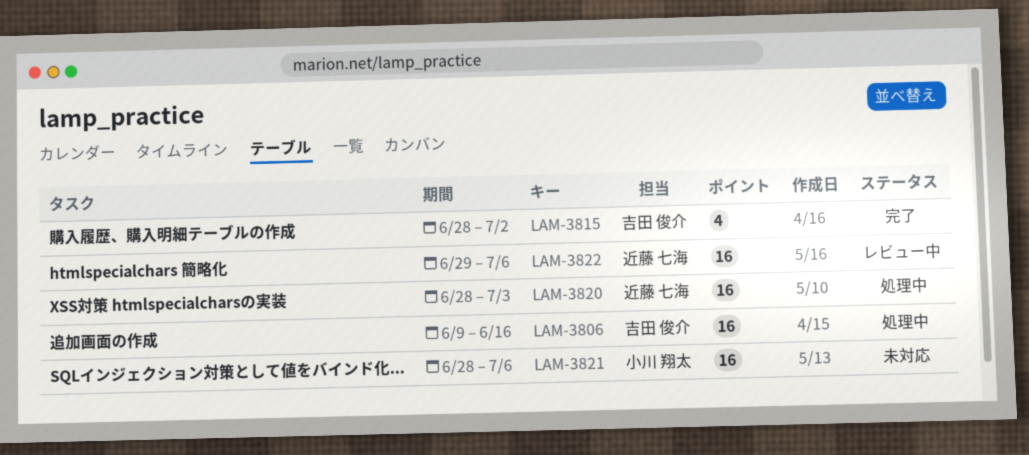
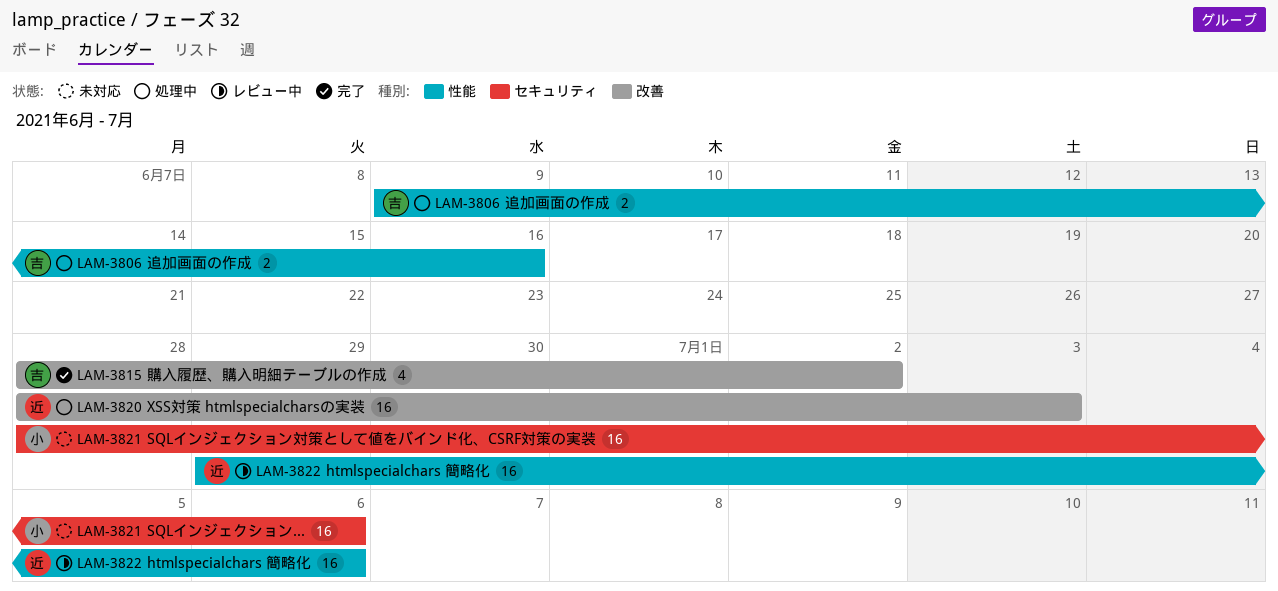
LAM-3806, estimate: 16 -> 2

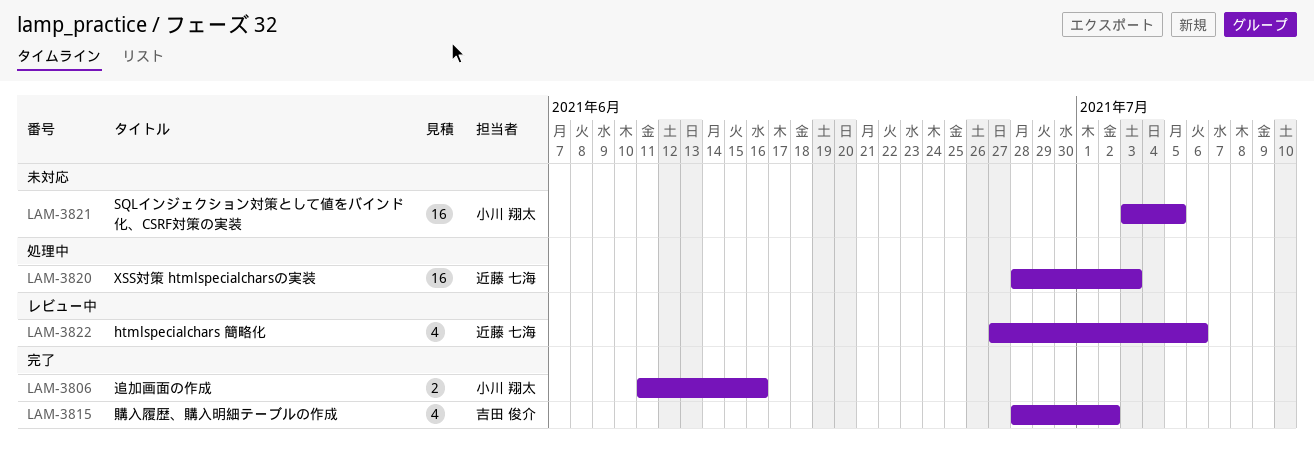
LAM-3806, status: 処理中 -> 完了
LAM-3806, owner: 吉田 俊介 -> 小川 翔太
LAM-3806, start: Jun 9 -> Jun 11
LAM-3821, start: Jun 28 -> Jul 3
LAM-3821, due: Jul 6 -> Jul 5
LAM-3822, estimate: 16 -> 4
LAM-3822, start: Jun 29 -> Jun 27

